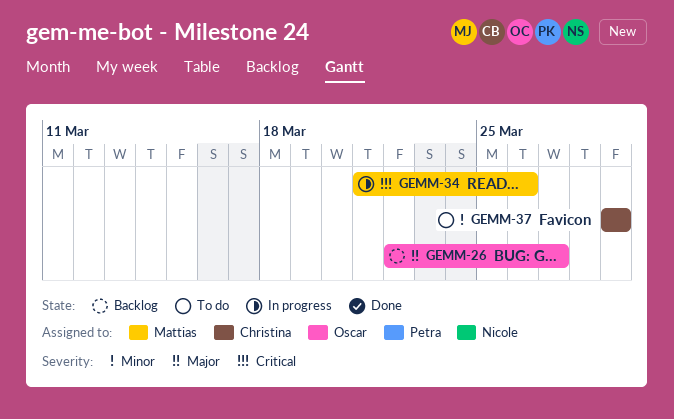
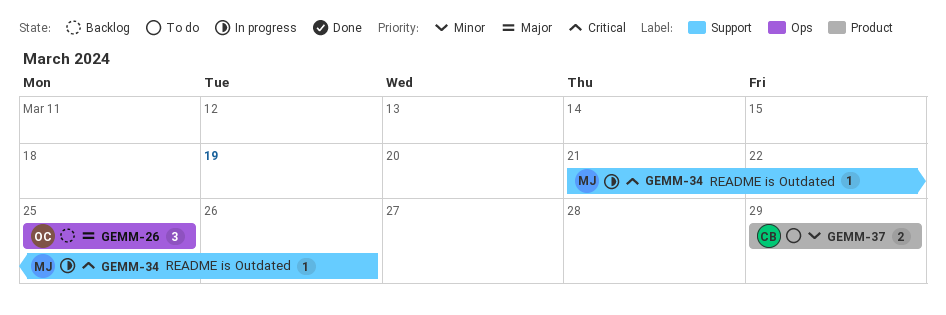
GEMM-26, start: Mar 22 -> Mar 25
GEMM-26, due: Mar 27 -> Mar 25

